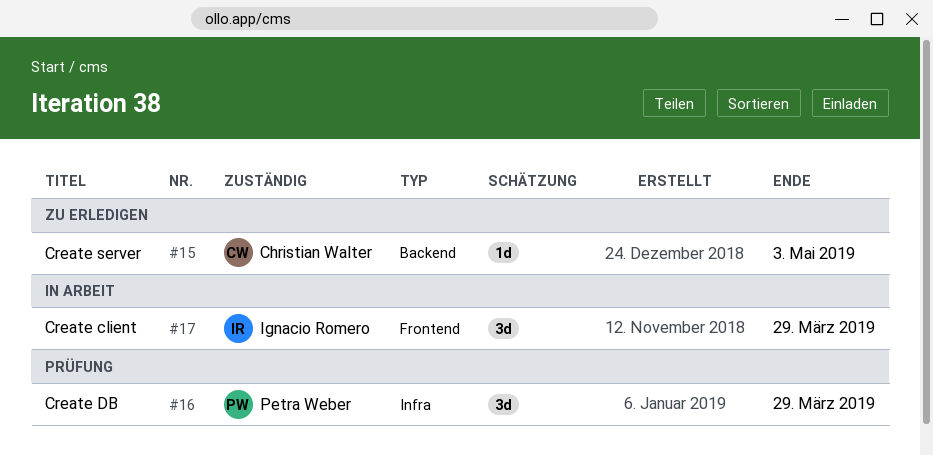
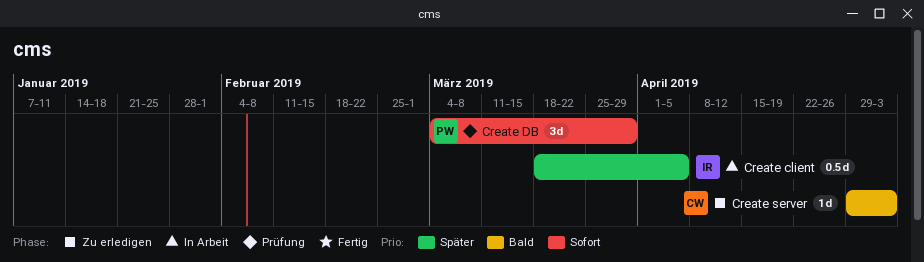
Create client, estimate: 3d -> 0.5d
Create client, due: Mar 29 -> Apr 5

